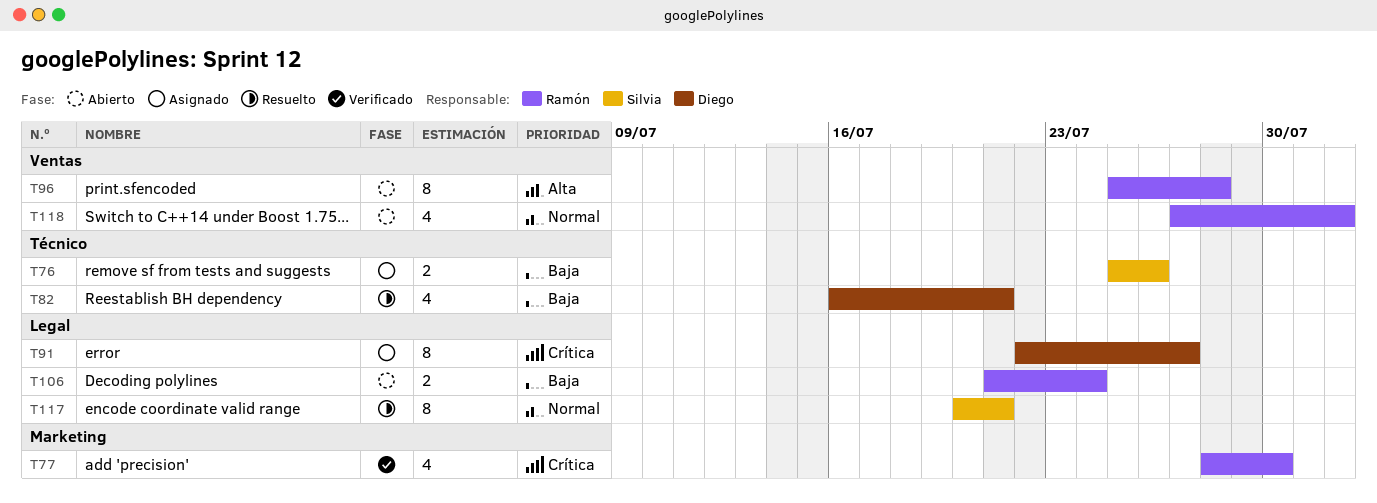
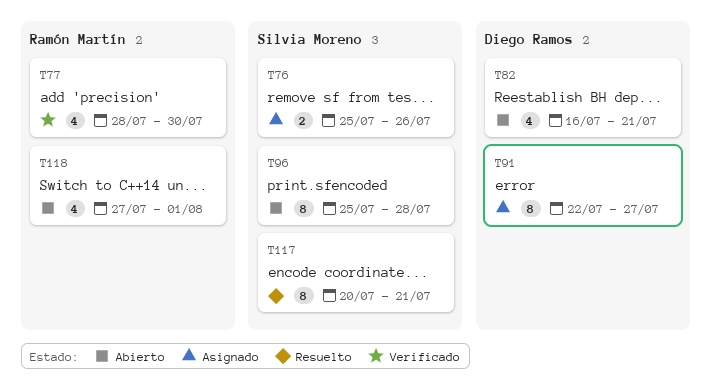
T82, status: Resuelto -> Abierto
T96, owner: Ramón Martín -> Silvia Moreno
T106: present -> none

